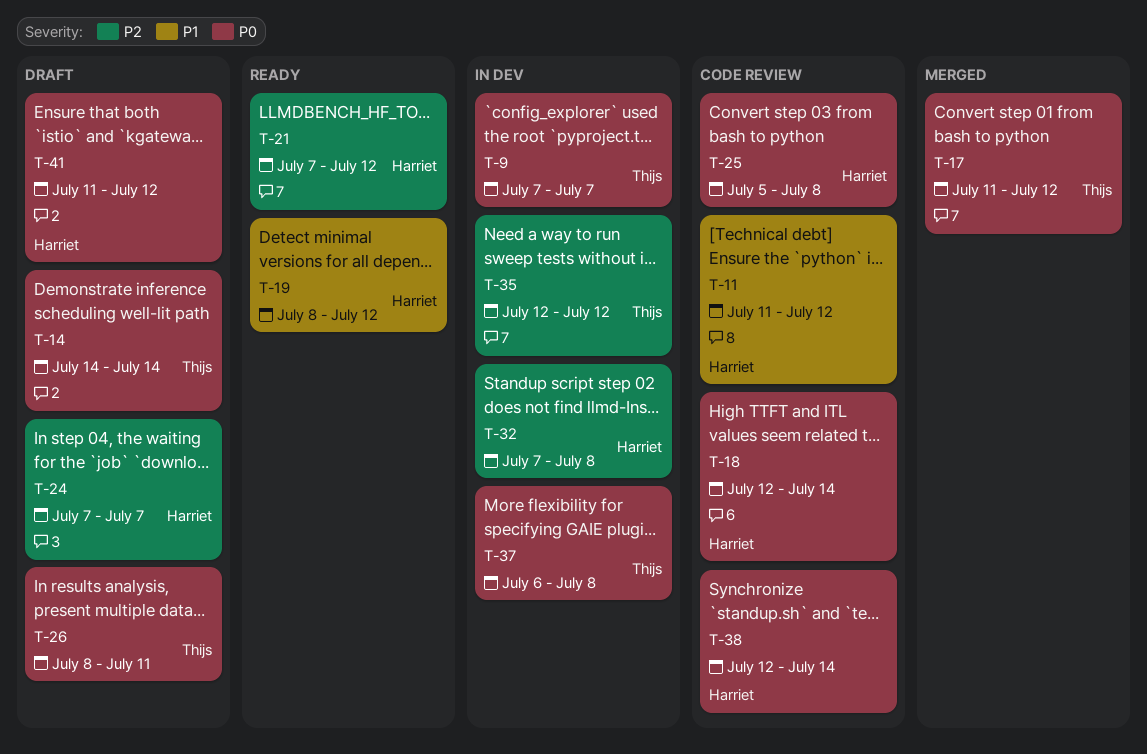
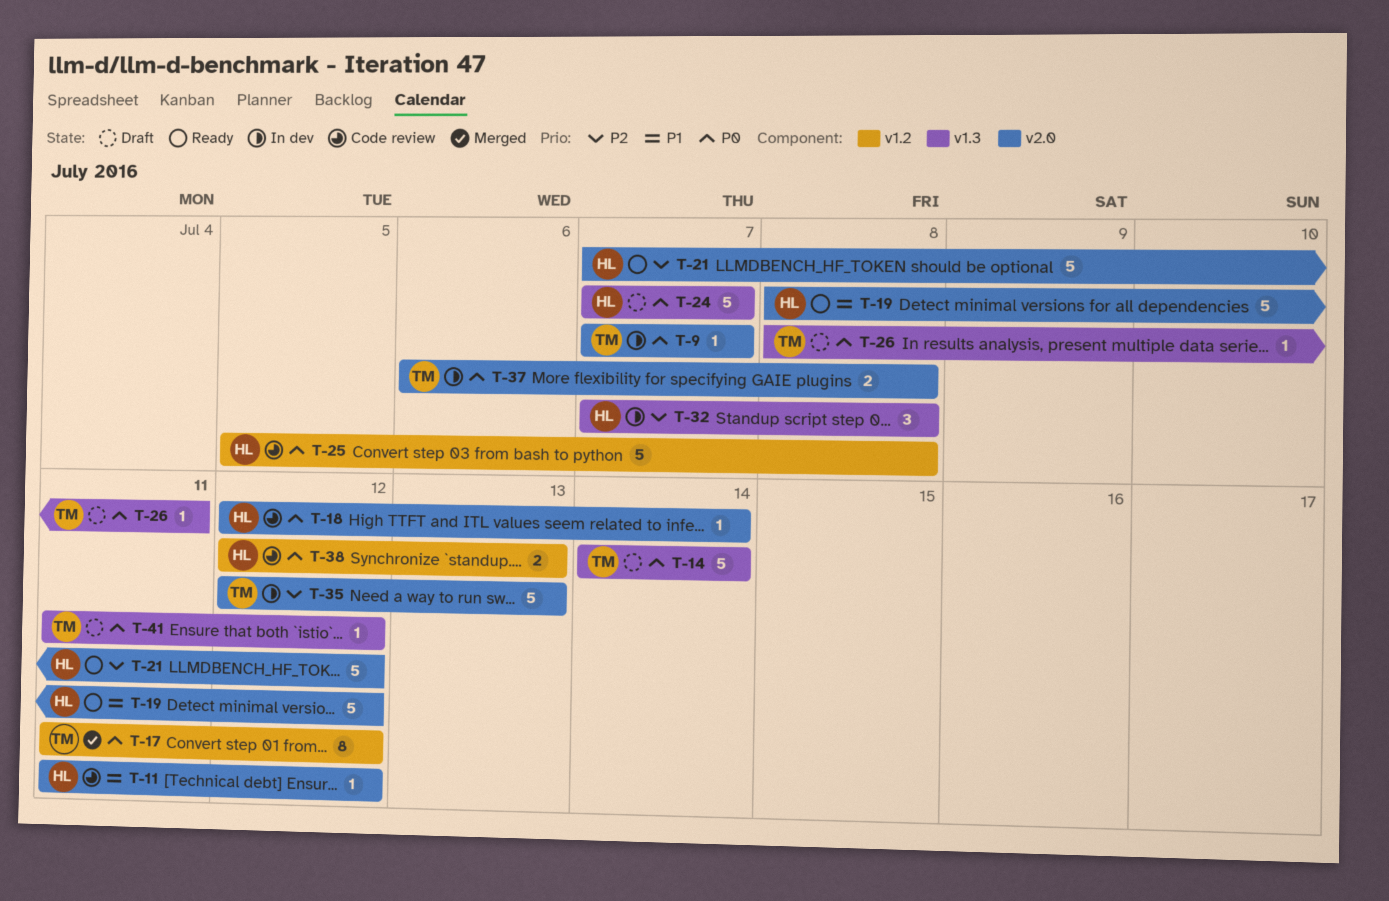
T-24, priority: P2 -> P0
T-35, due: Jul 12 -> Jul 13
T-38, due: Jul 14 -> Jul 13
T-41, owner: Harriet -> Thijs

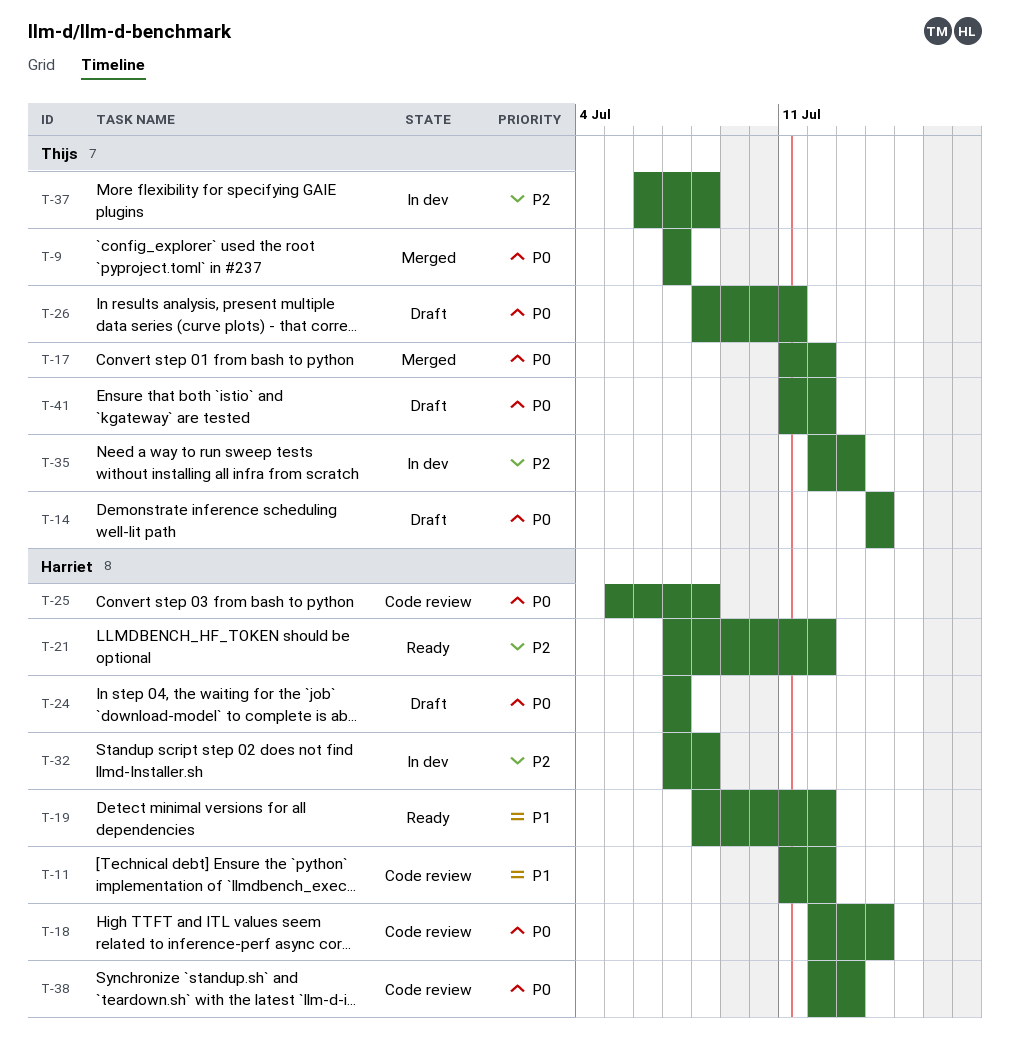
T-9, status: In dev -> Merged
T-37, priority: P0 -> P2

